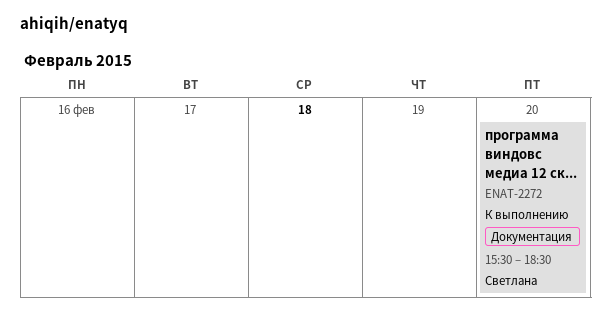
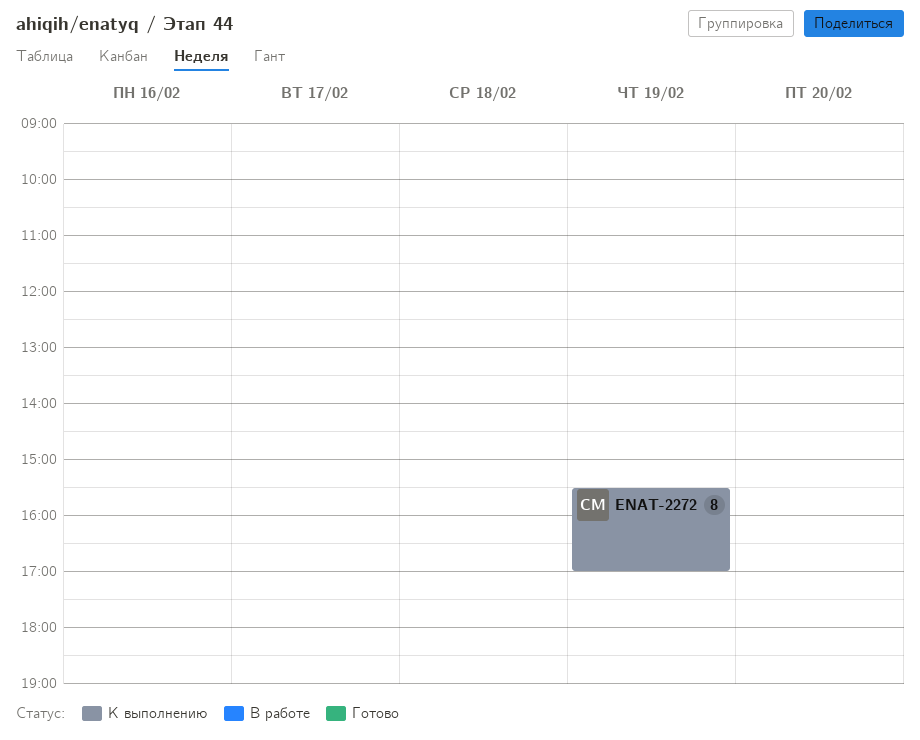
ENAT-2272, day: Feb 20 -> Feb 19
ENAT-2272, ends: 18:30 -> 17:00

